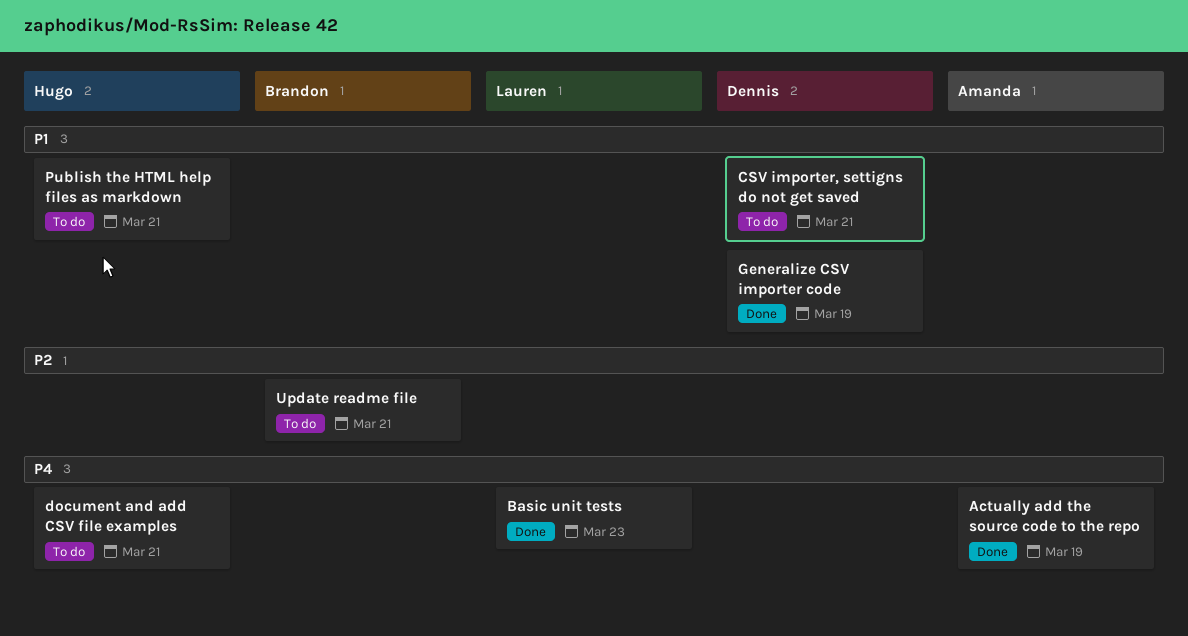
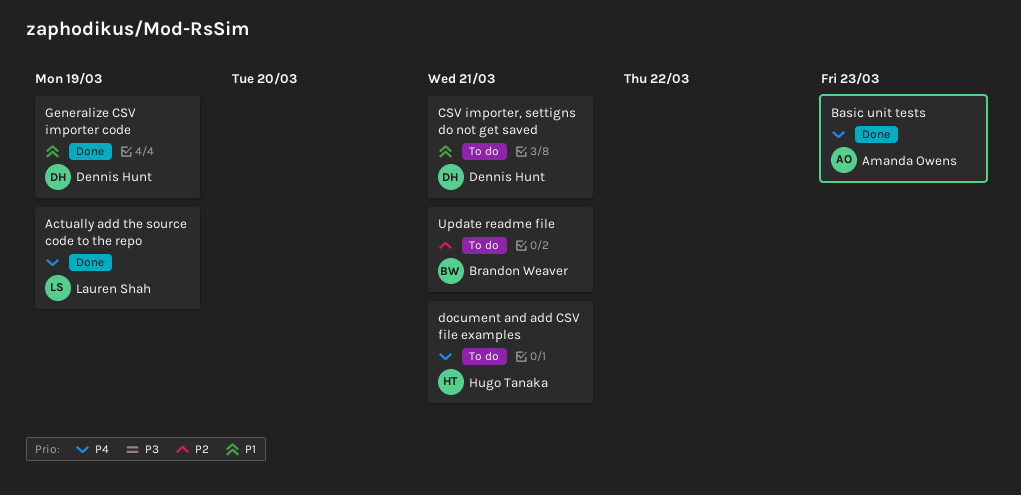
Actually add the source code to the repo, owner: Amanda Owens -> Lauren Shah
Basic unit tests, owner: Lauren Shah -> Amanda Owens
Publish the HTML help files as markdown: present -> none

